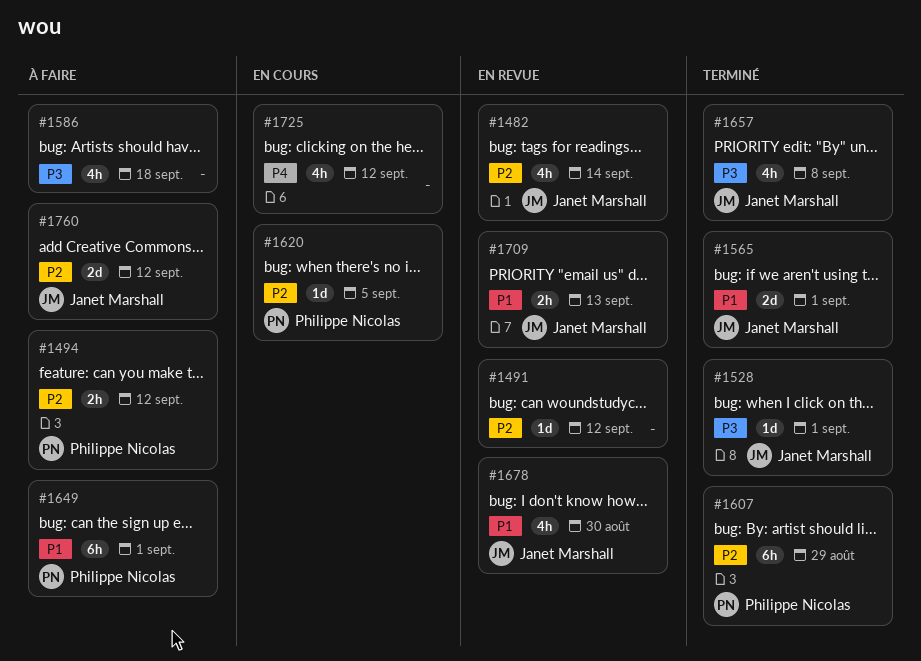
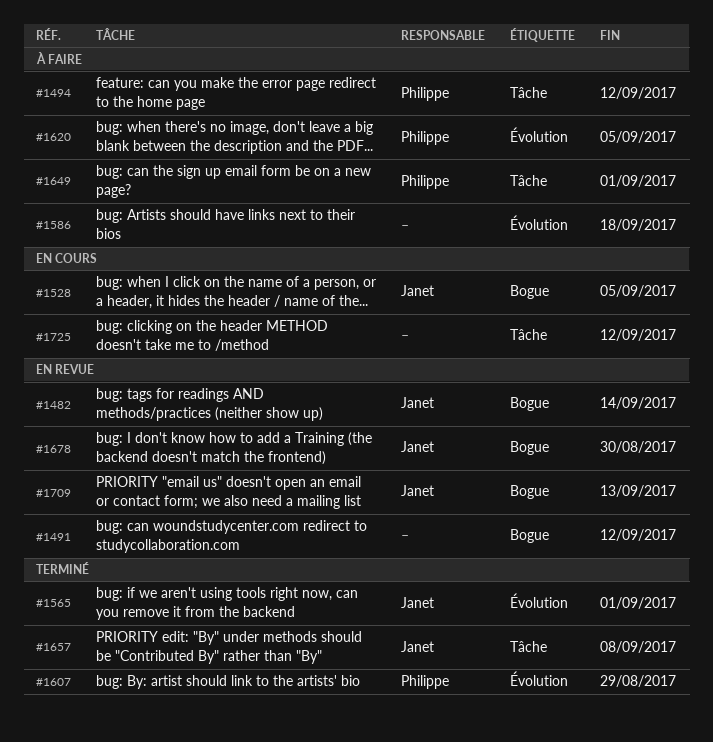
#1528, status: Terminé -> En cours
#1528, due: Sep 1 -> Sep 5
#1620, status: En cours -> À faire
#1760: present -> none

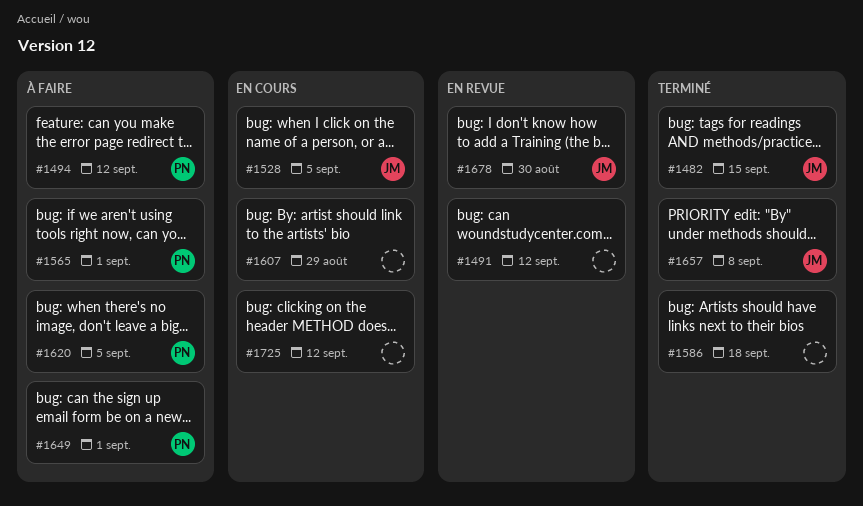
#1482, status: En revue -> Terminé
#1482, due: Sep 14 -> Sep 15
#1565, status: Terminé -> À faire
#1565, owner: Janet -> Philippe
#1586, status: À faire -> Terminé
#1607, status: Terminé -> En cours
#1607, owner: Philippe -> none
#1709: present -> none

